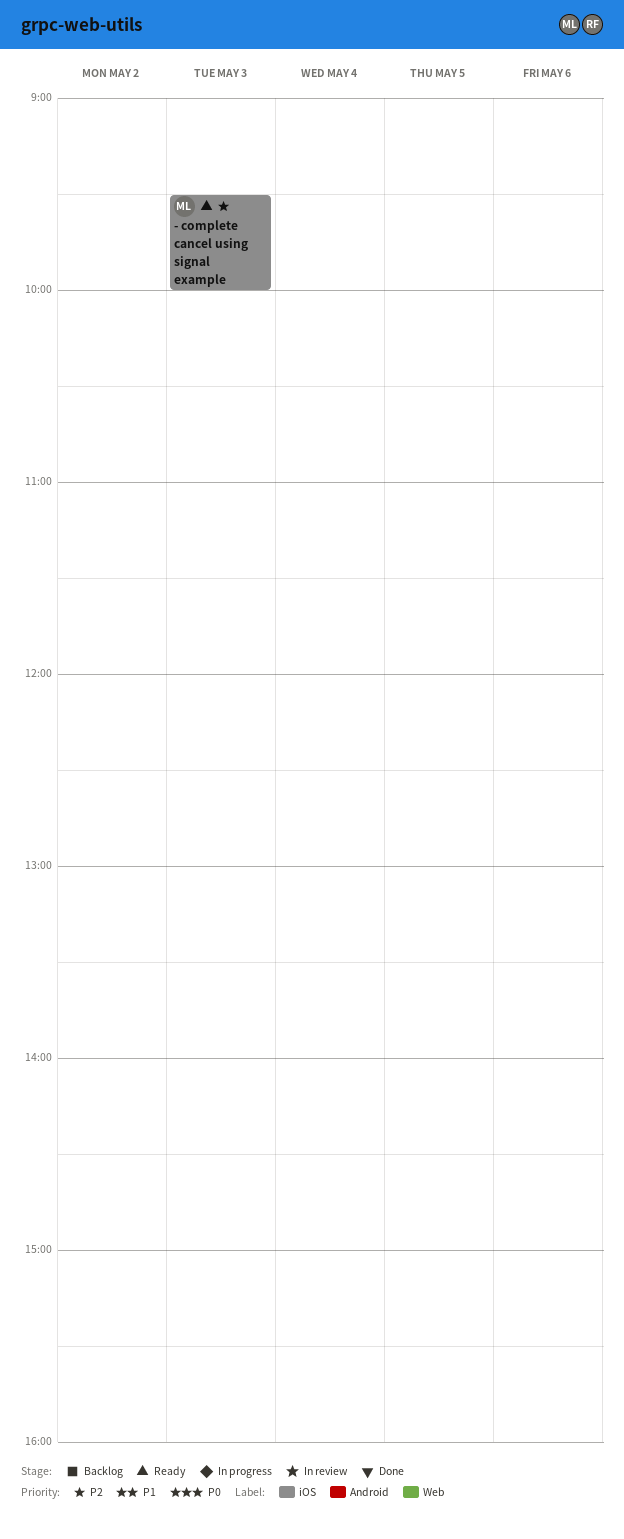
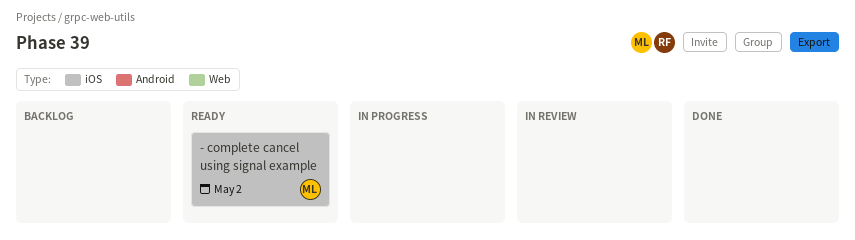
- complete cancel using signal example, day: May 3 -> May 2

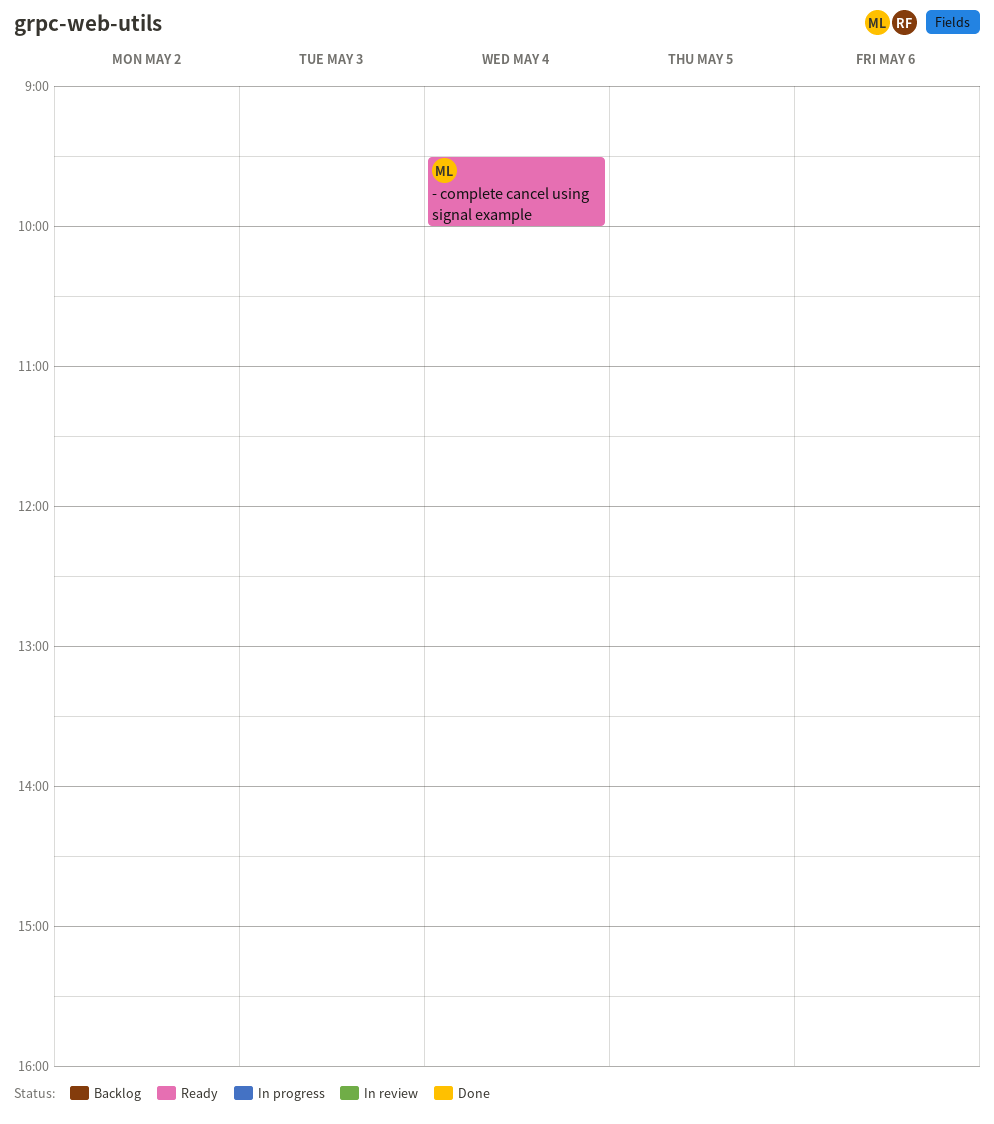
- complete cancel using signal example, day: May 2 -> May 4

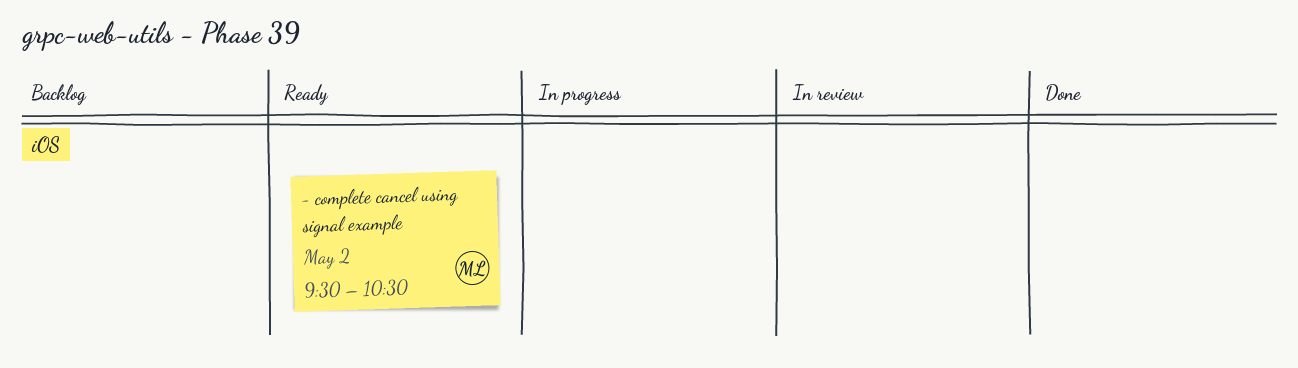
- complete cancel using signal example, day: May 4 -> May 2
- complete cancel using signal example, ends: 10:00 -> 10:30

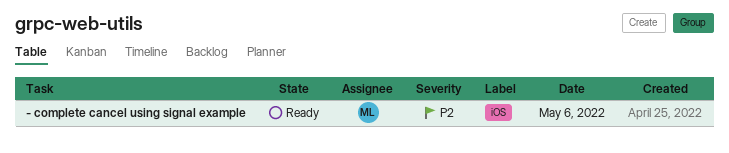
- complete cancel using signal example, day: May 2 -> May 6

